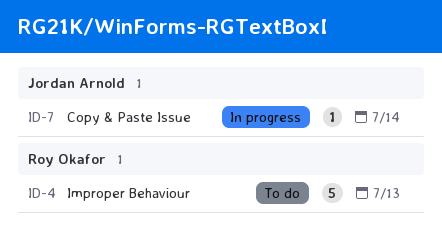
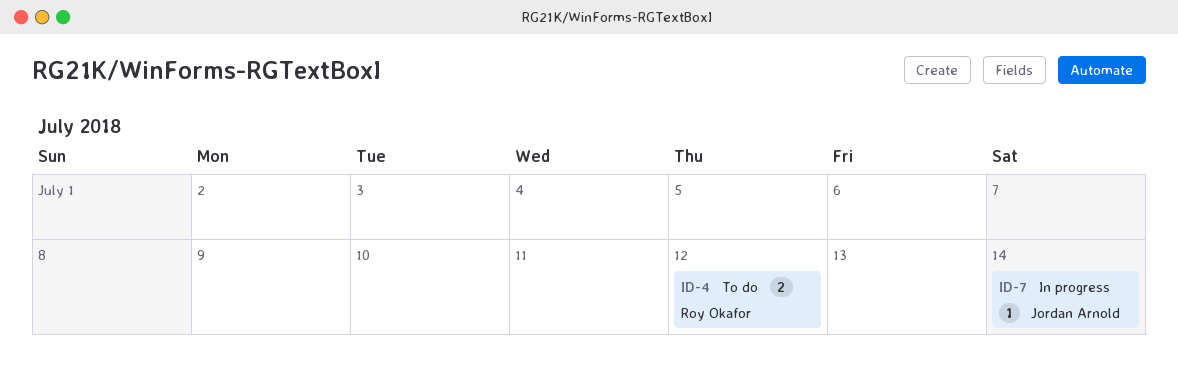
ID-4, estimate: 5 -> 2
ID-4, due: Jul 13 -> Jul 12

